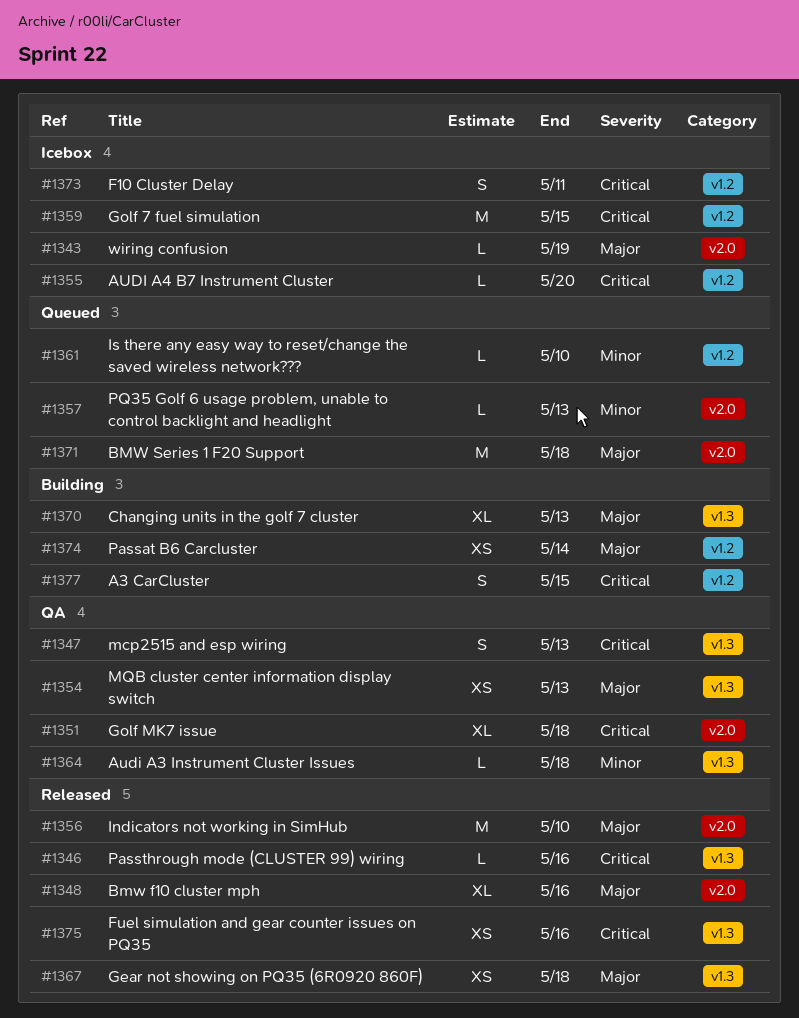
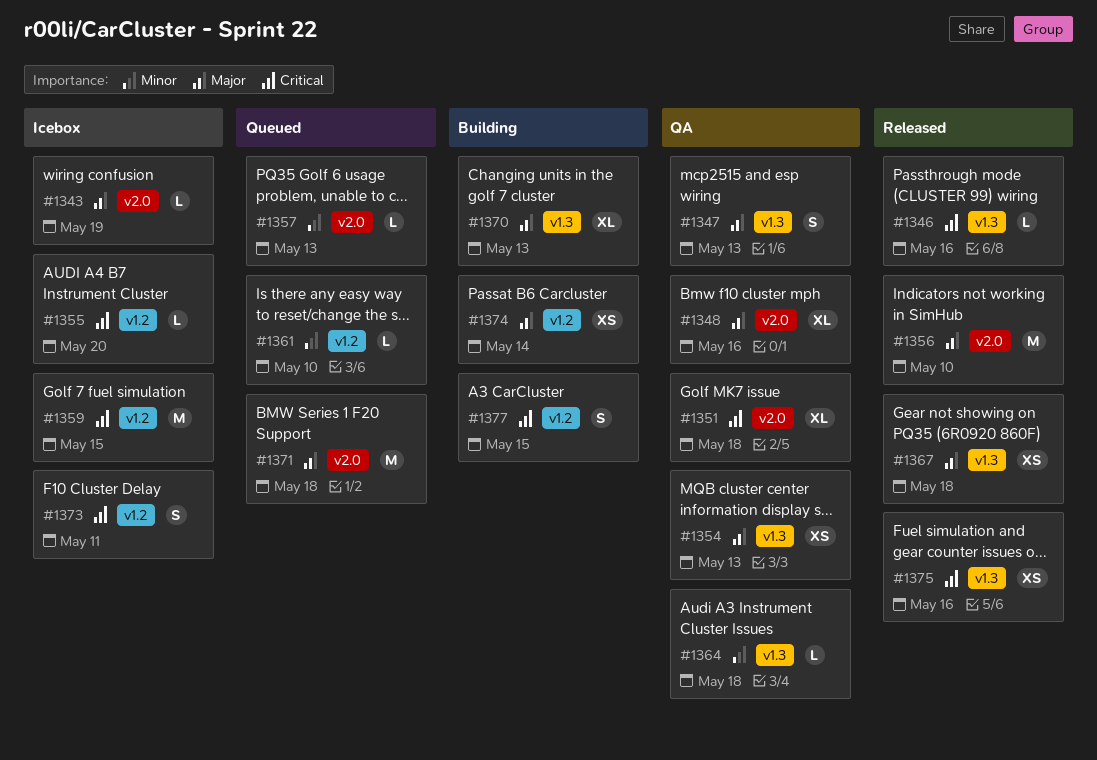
#1347, priority: Critical -> Major
#1348, status: Released -> QA

